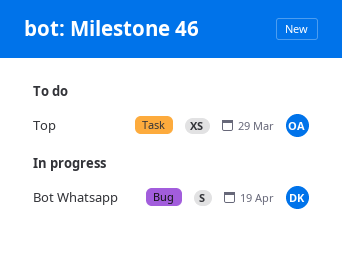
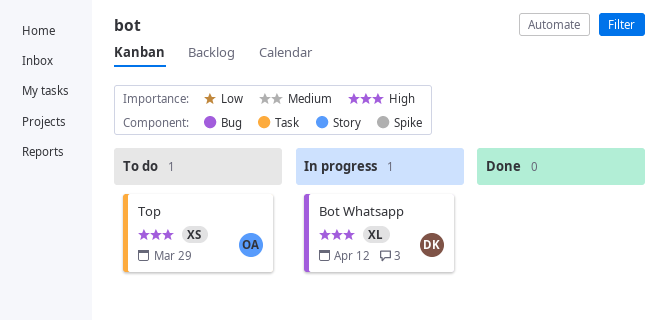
Bot Whatsapp, estimate: S -> XL
Bot Whatsapp, due: Apr 19 -> Apr 12

